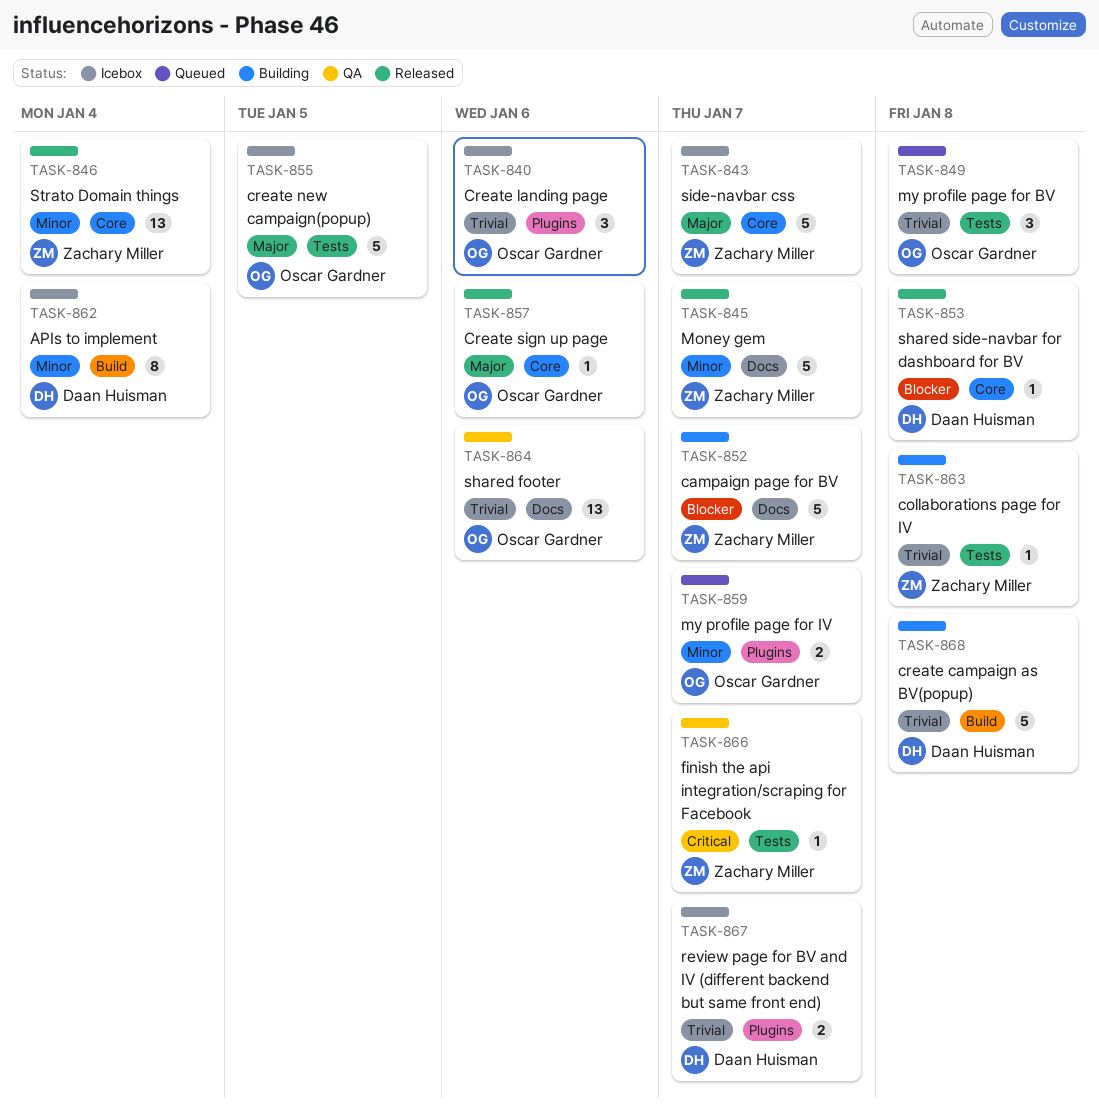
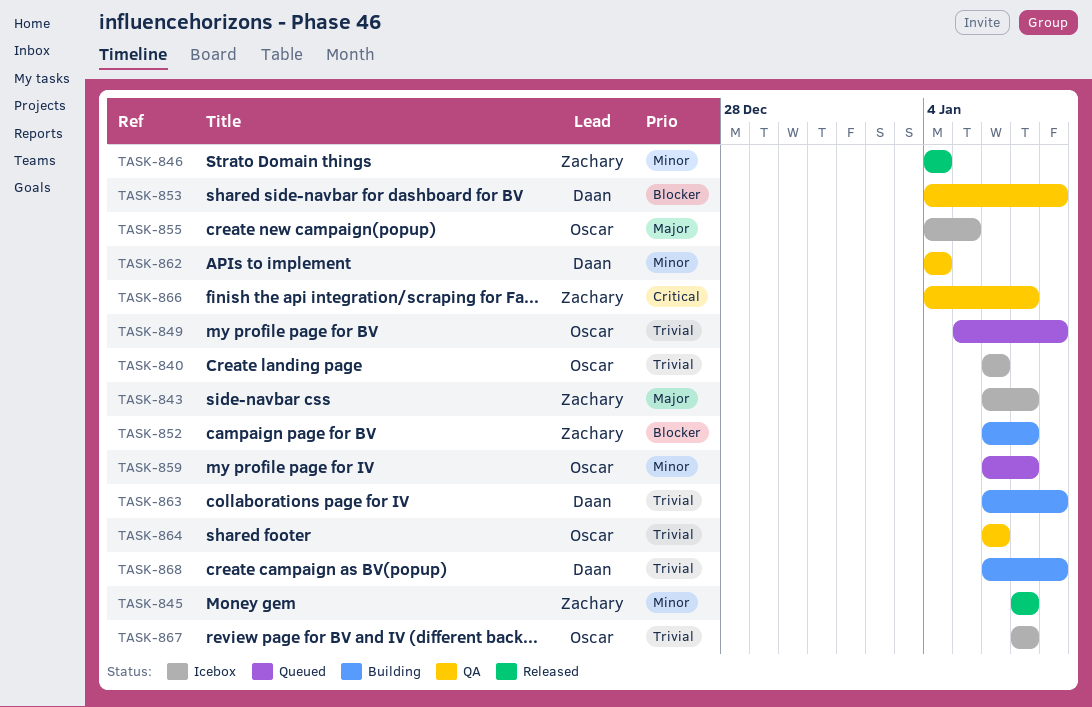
TASK-853, status: Released -> QA
TASK-857: present -> none
TASK-862, status: Icebox -> QA
TASK-863, owner: Zachary Miller -> Daan Huisman
TASK-867, owner: Daan Huisman -> Oscar Gardner

